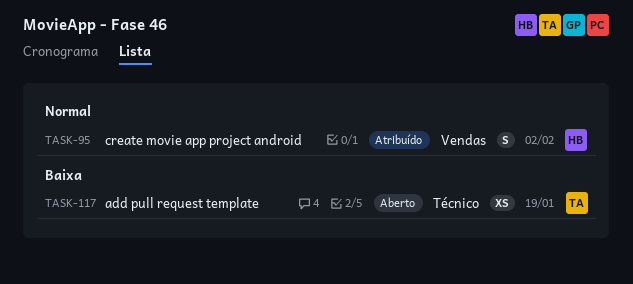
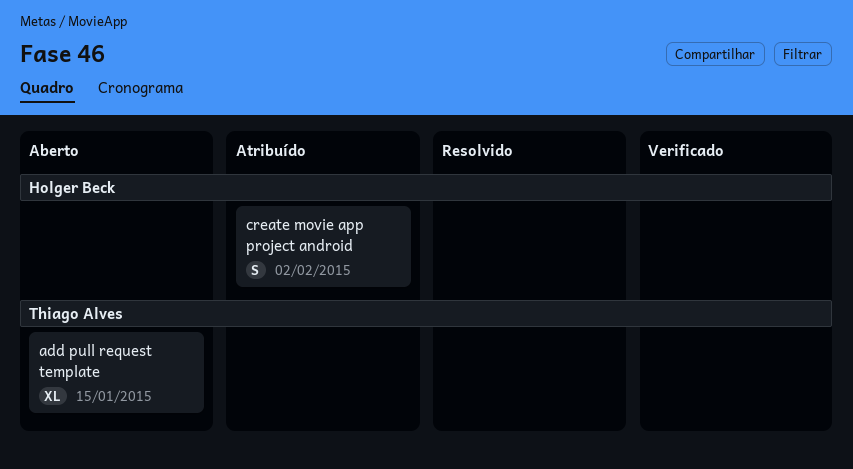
add pull request template, estimate: XS -> XL
add pull request template, due: Jan 19 -> Jan 15

